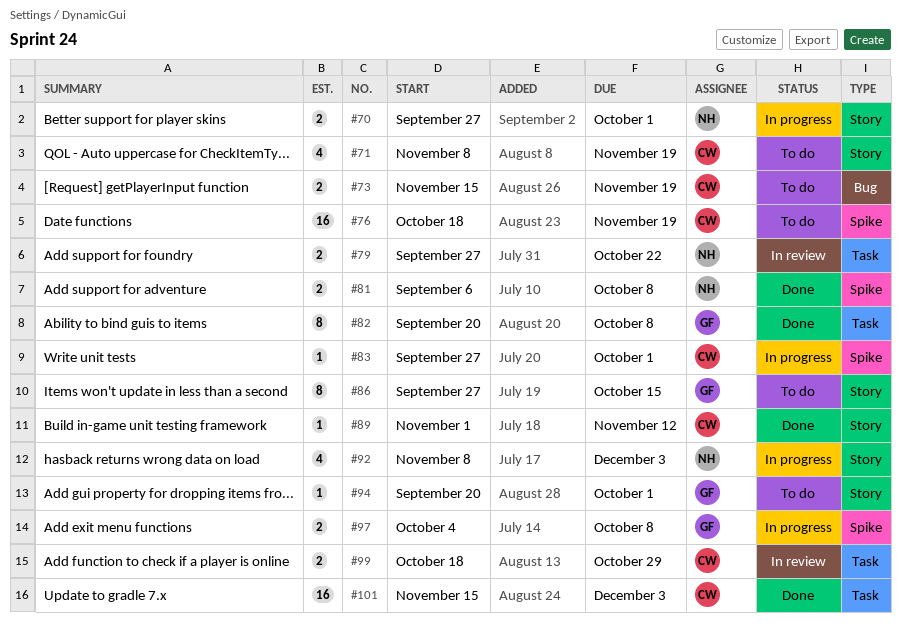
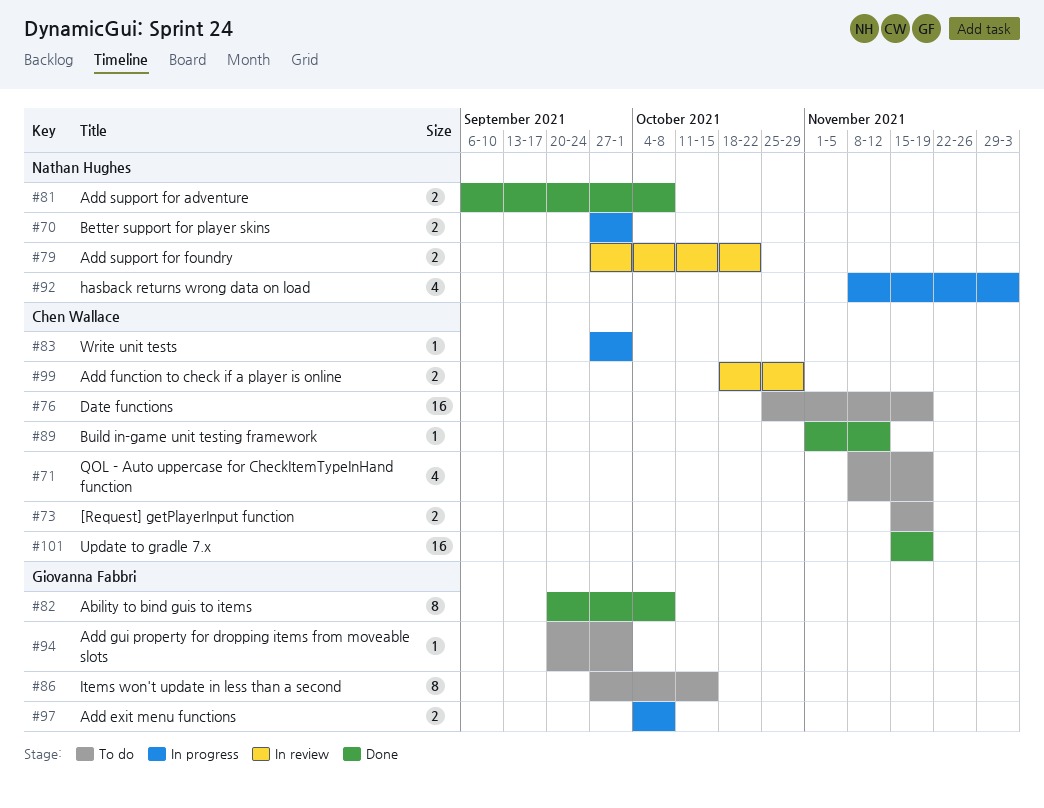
#76, start: Oct 18 -> Oct 25
#101, due: Dec 3 -> Nov 19

